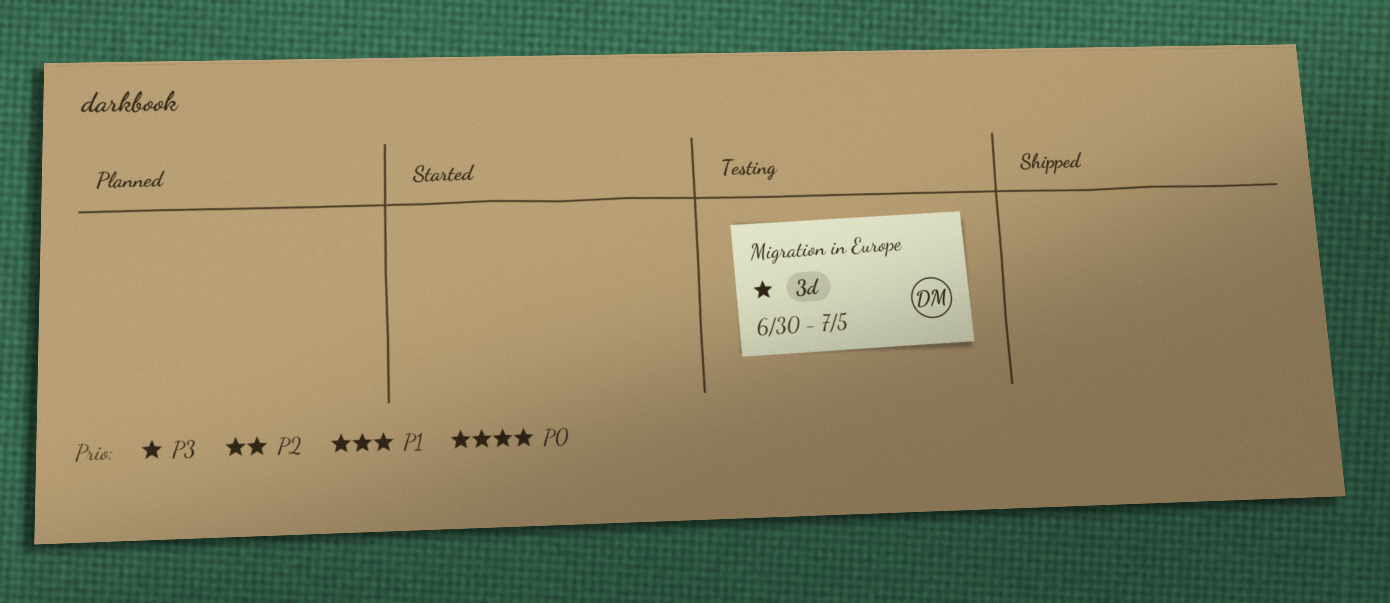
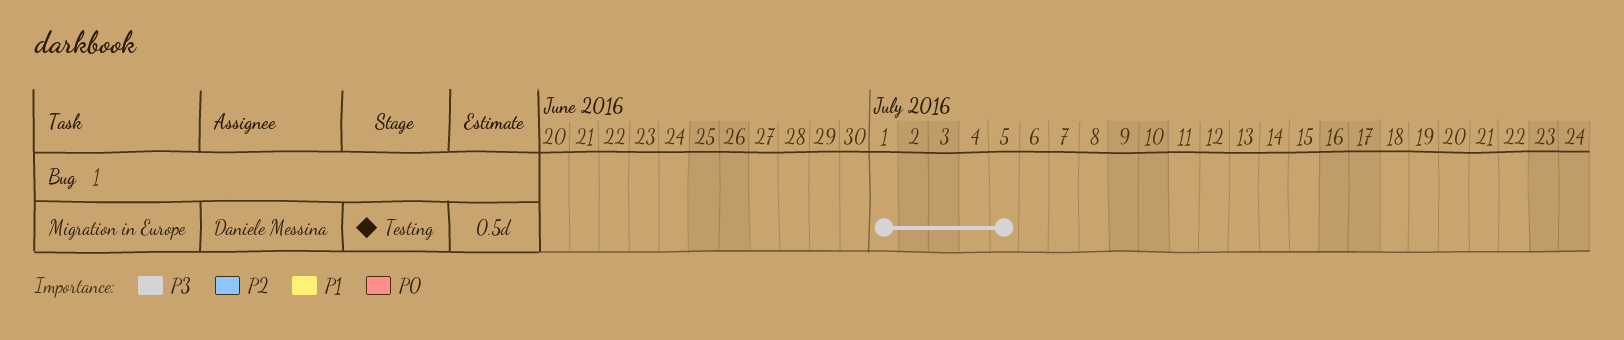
Migration in Europe, estimate: 3d -> 0.5d
Migration in Europe, start: Jun 30 -> Jul 1

